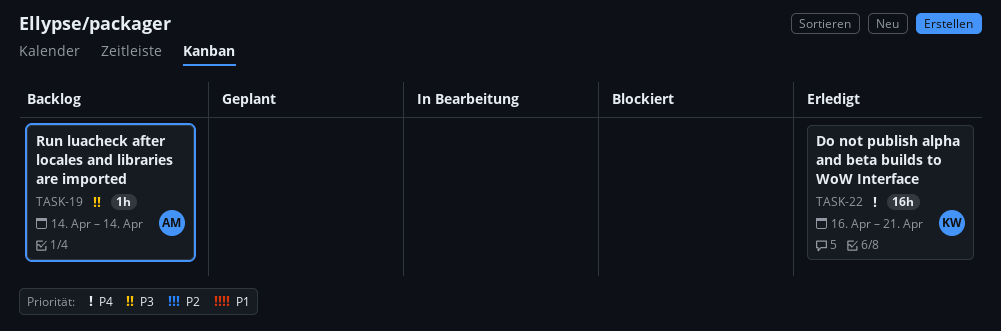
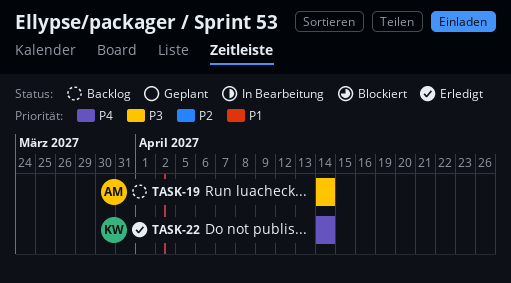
TASK-22, start: Apr 16 -> Apr 14
TASK-22, due: Apr 21 -> Apr 14

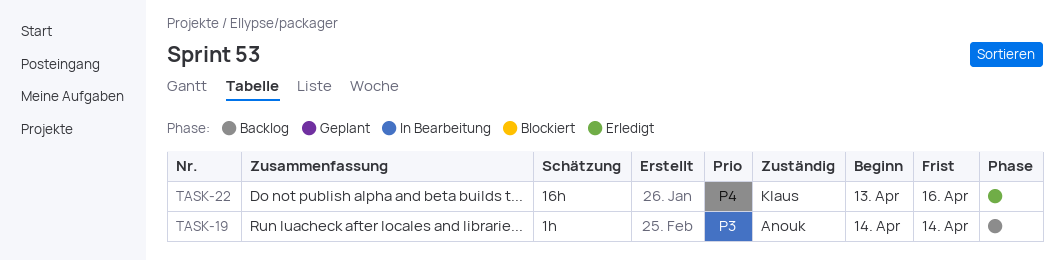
TASK-22, start: Apr 14 -> Apr 13
TASK-22, due: Apr 14 -> Apr 16

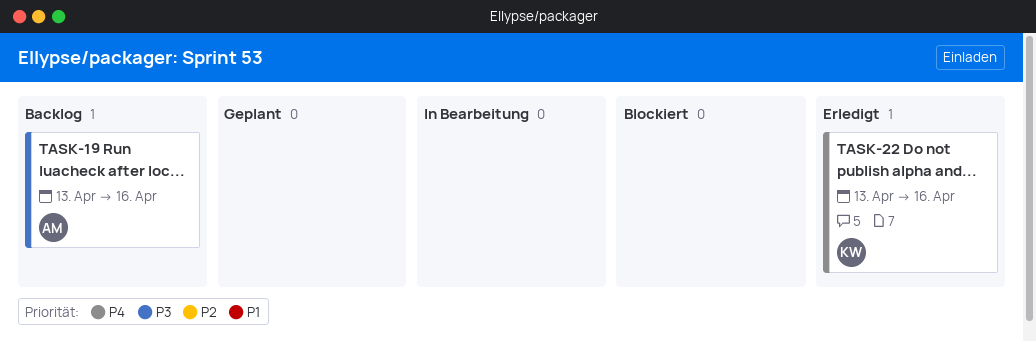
TASK-19, start: Apr 14 -> Apr 13
TASK-19, due: Apr 14 -> Apr 16

